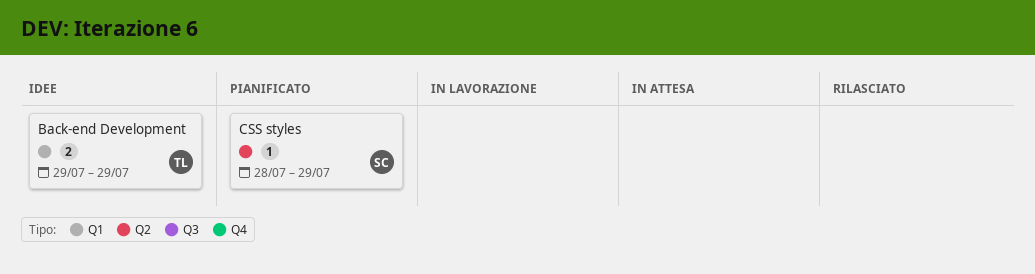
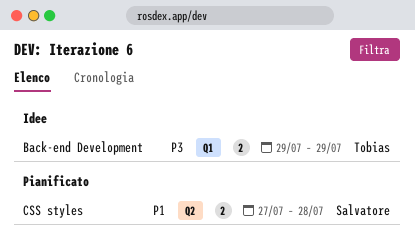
CSS styles, estimate: 1 -> 2
CSS styles, start: Jul 28 -> Jul 27
CSS styles, due: Jul 29 -> Jul 28

